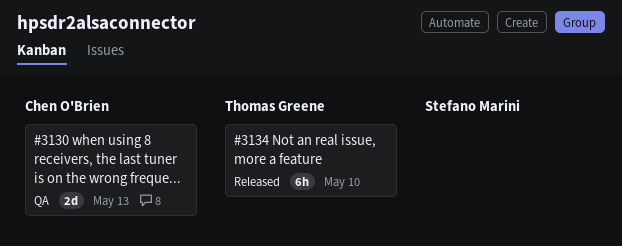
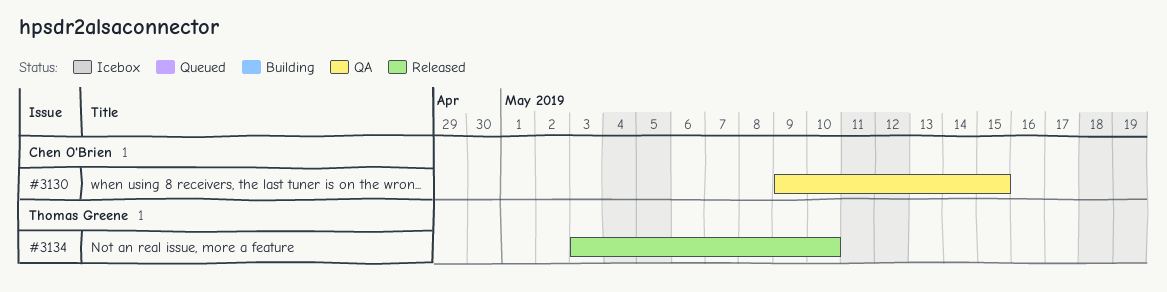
#3130, due: May 13 -> May 15

